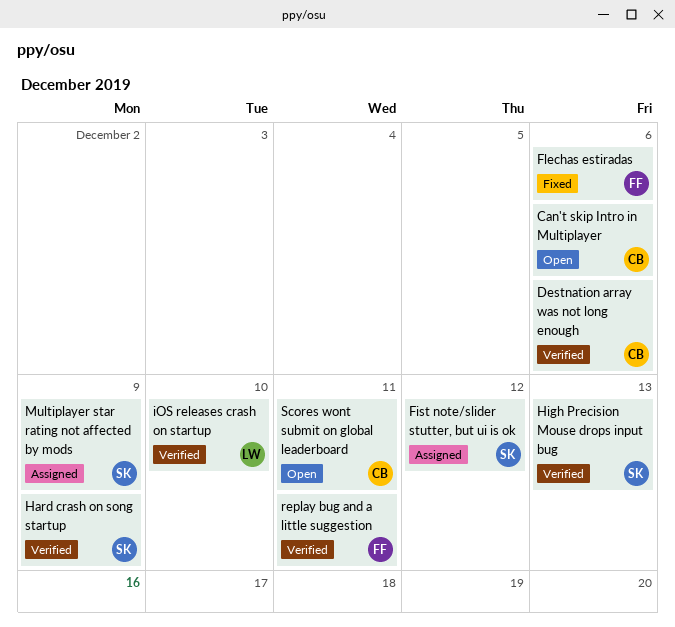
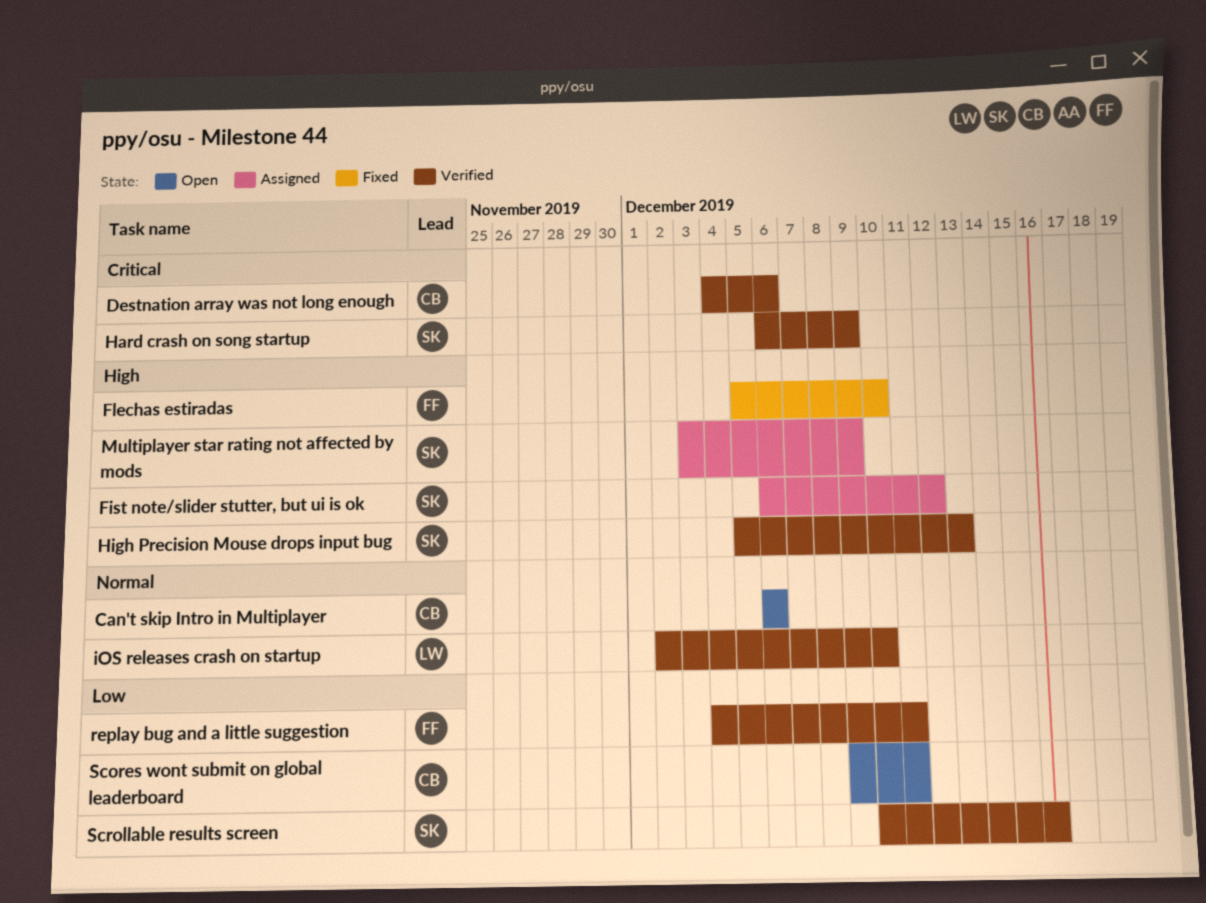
Flechas estiradas, due: Dec 6 -> Dec 10
Scrollable results screen: none -> present

